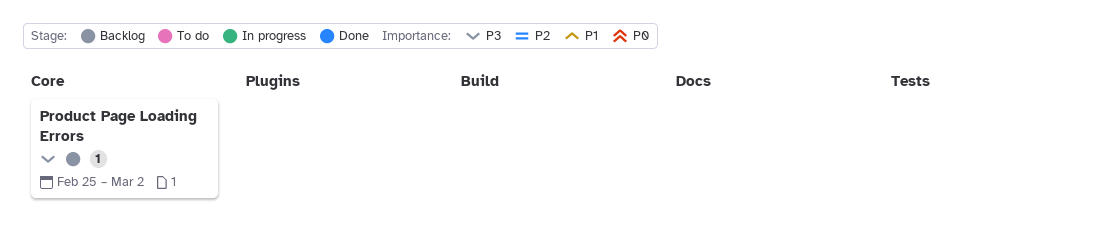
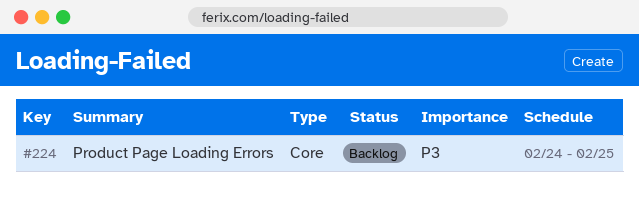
Product Page Loading Errors, start: Feb 25 -> Feb 24
Product Page Loading Errors, due: Mar 2 -> Feb 25

